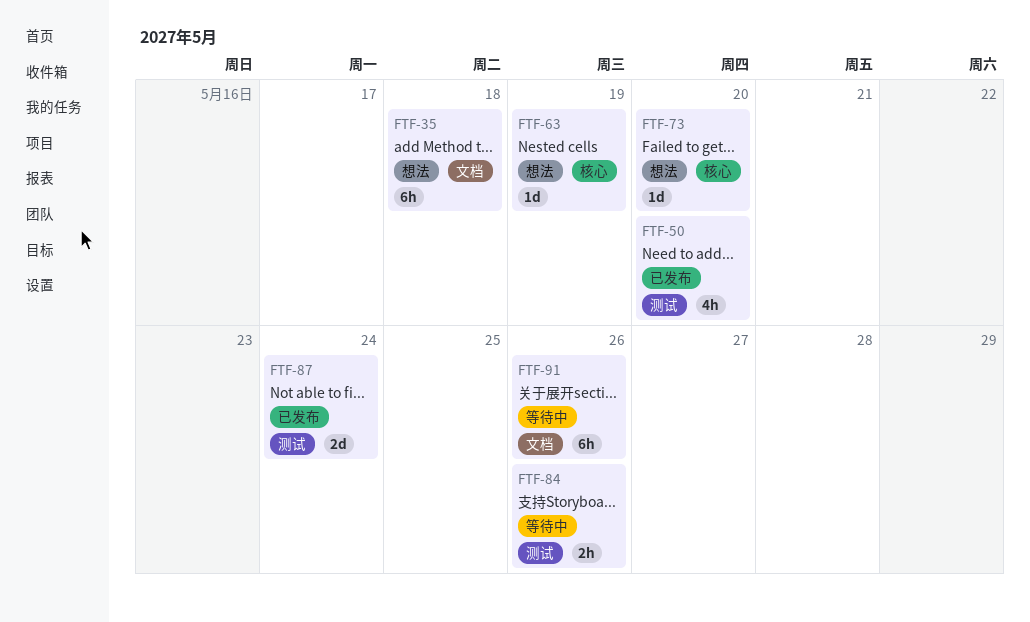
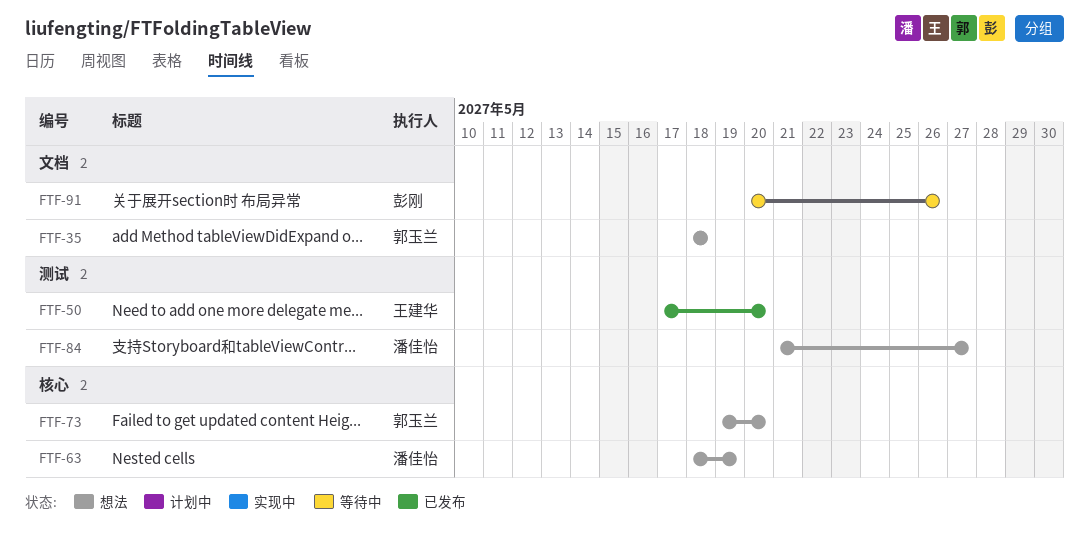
FTF-84, status: 等待中 -> 想法
FTF-84, due: May 26 -> May 27
FTF-87: present -> none

